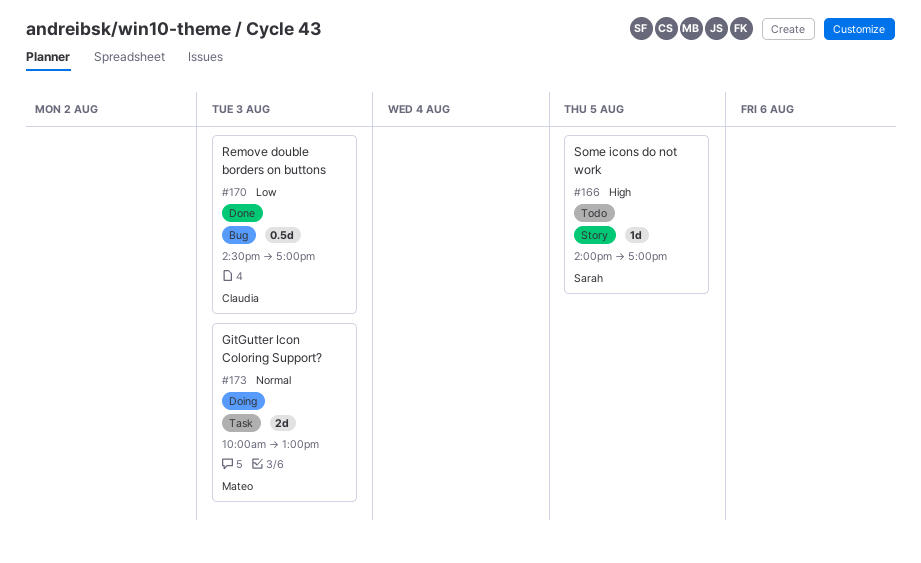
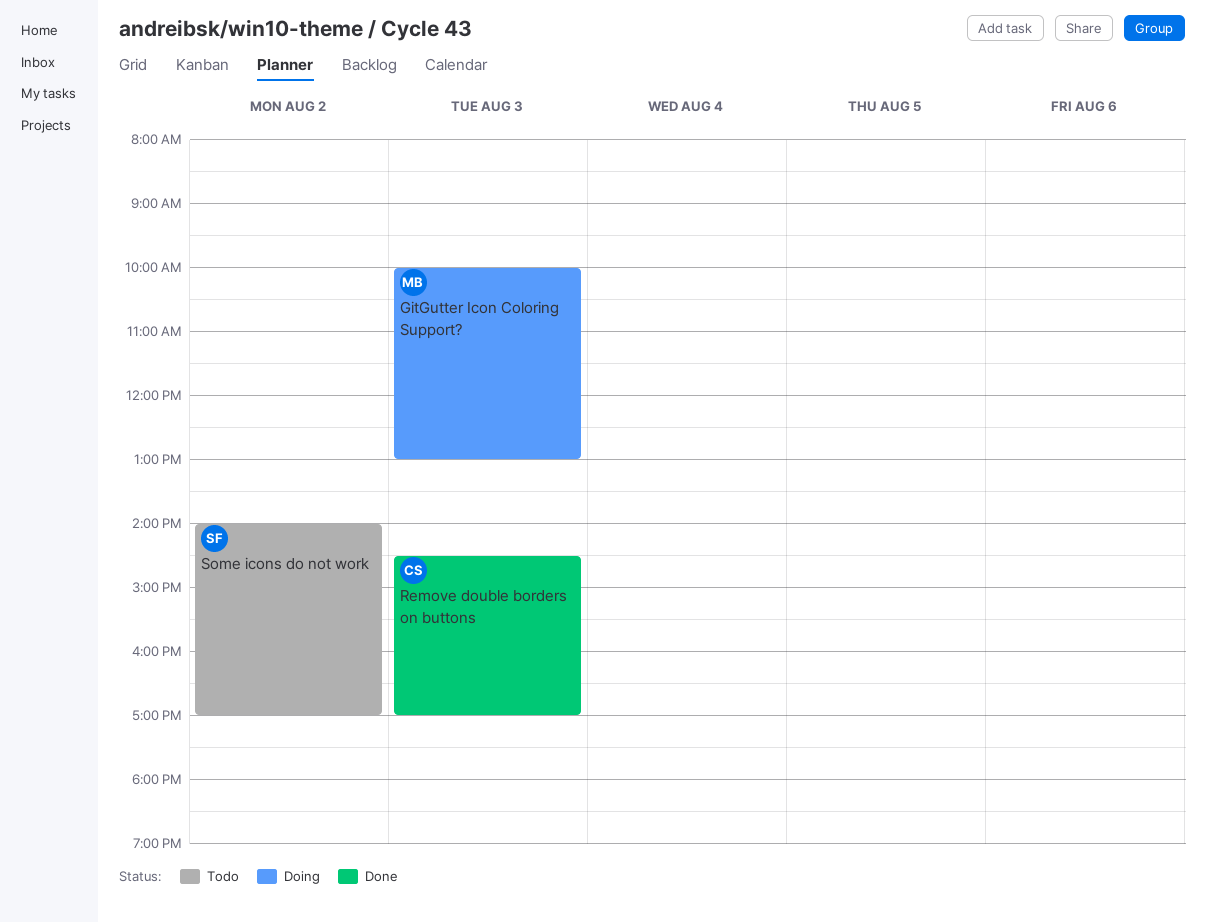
Some icons do not work, day: Aug 5 -> Aug 2

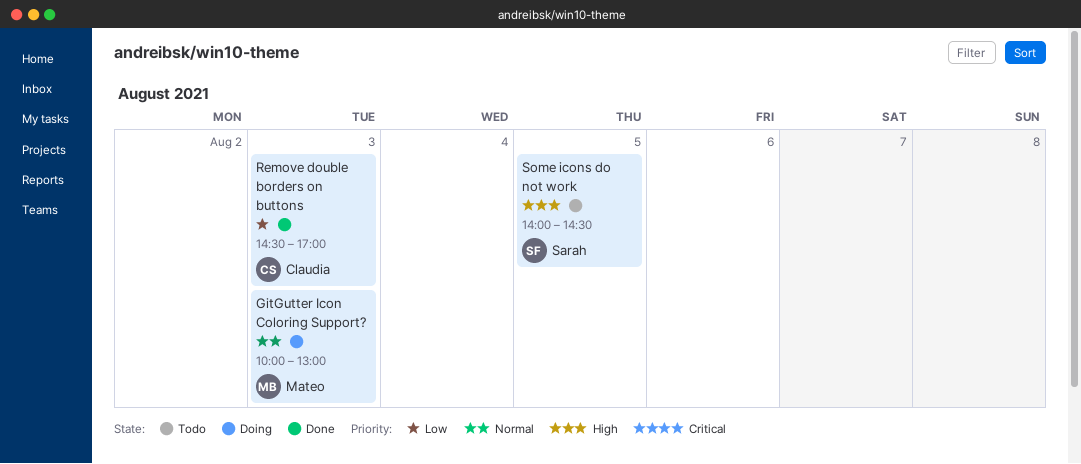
Some icons do not work, day: Aug 2 -> Aug 5
Some icons do not work, ends: 17:00 -> 14:30

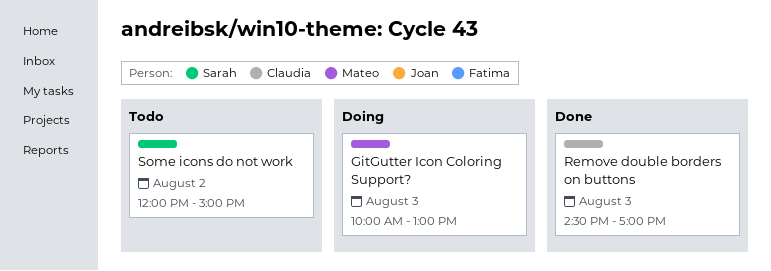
Some icons do not work, day: Aug 5 -> Aug 2
Some icons do not work, begins: 14:00 -> 12:00
Some icons do not work, ends: 14:30 -> 15:00

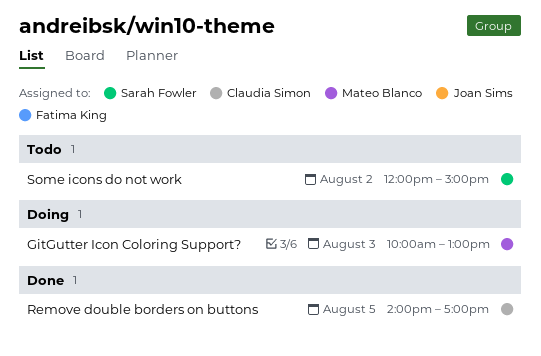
Remove double borders on buttons, day: Aug 3 -> Aug 5
Remove double borders on buttons, begins: 14:30 -> 14:00

